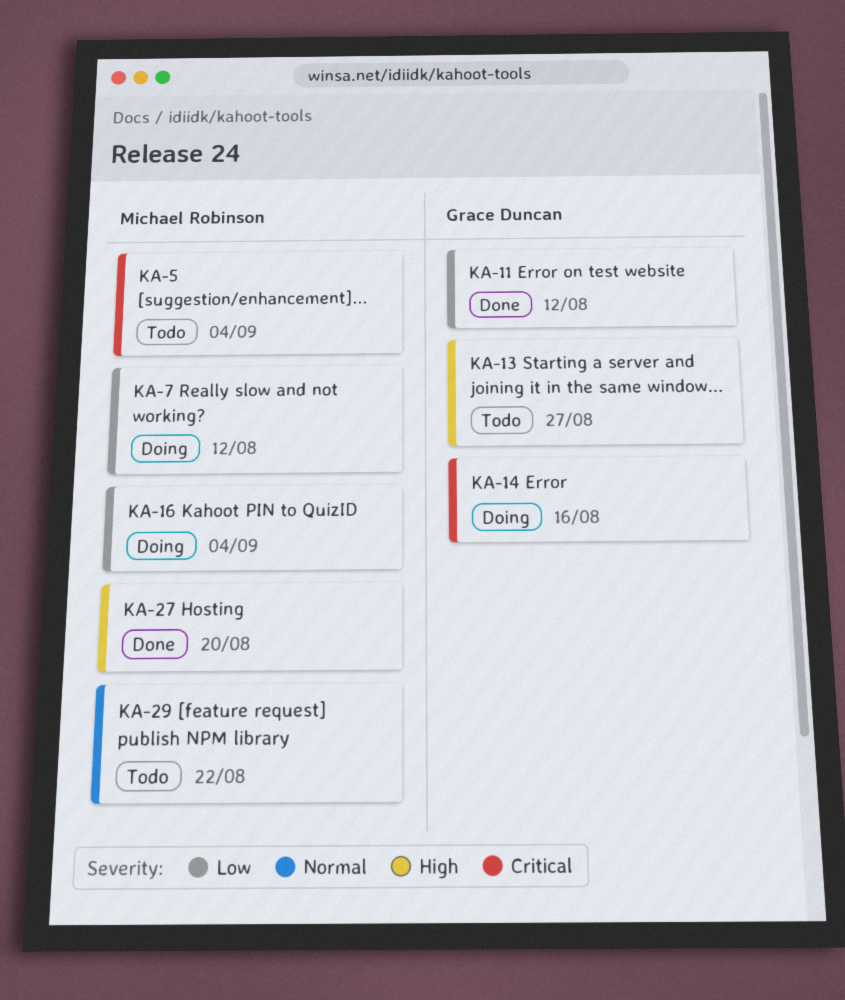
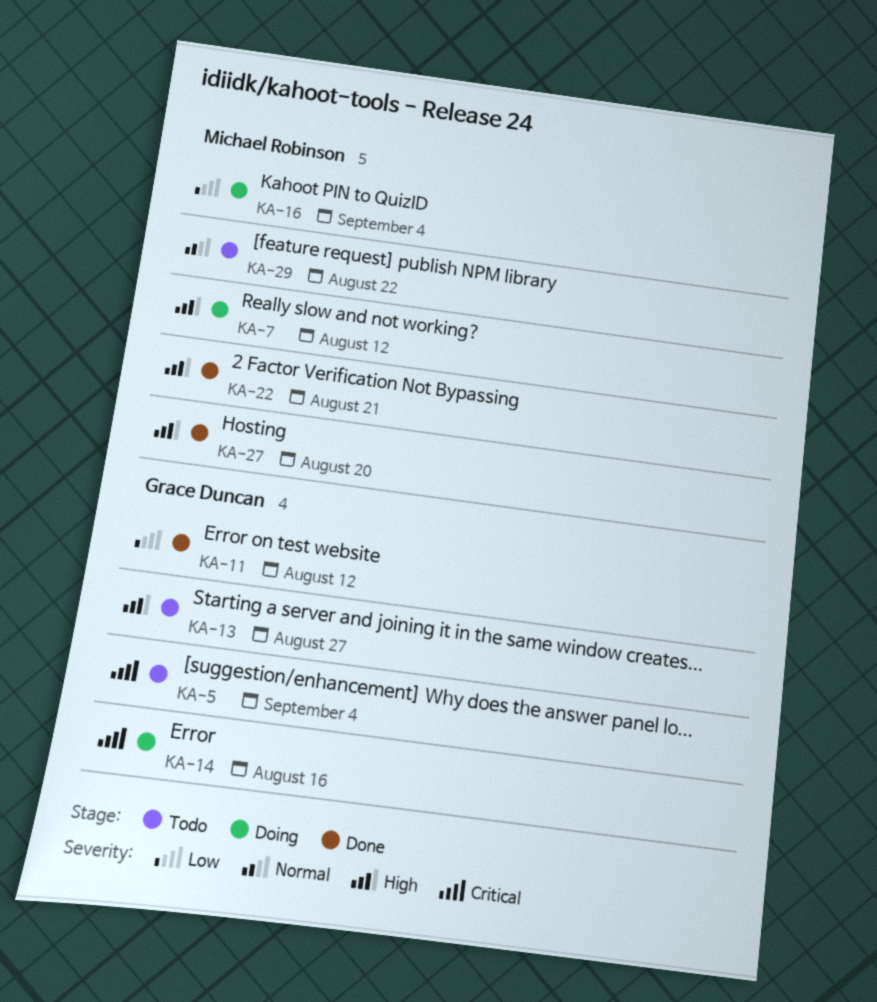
KA-5, owner: Michael Robinson -> Grace Duncan
KA-7, priority: Low -> High
KA-22: none -> present

